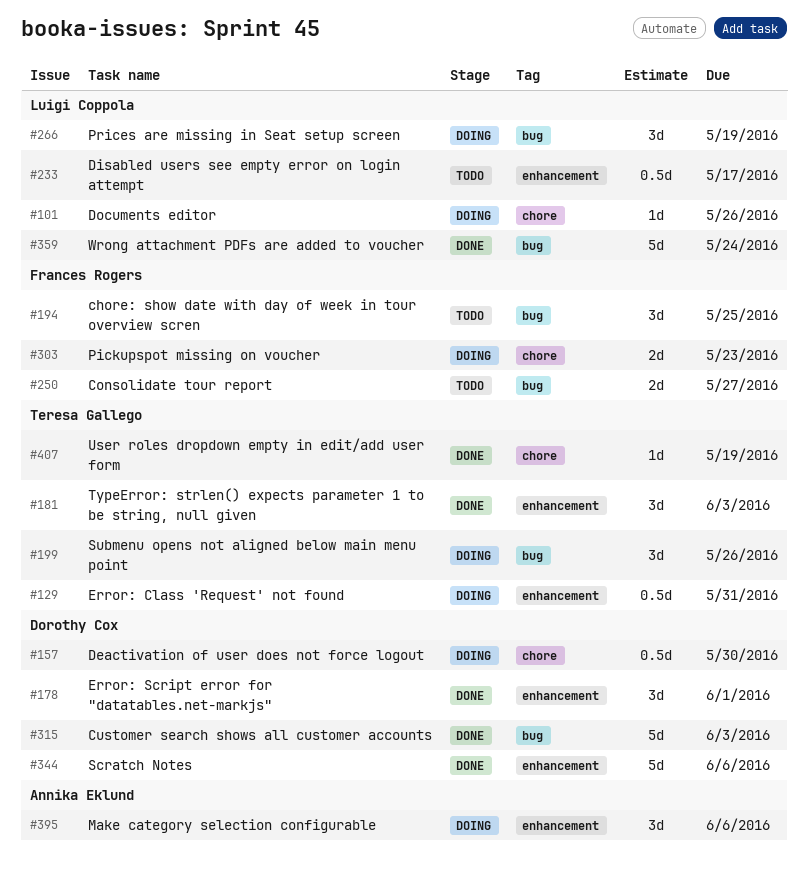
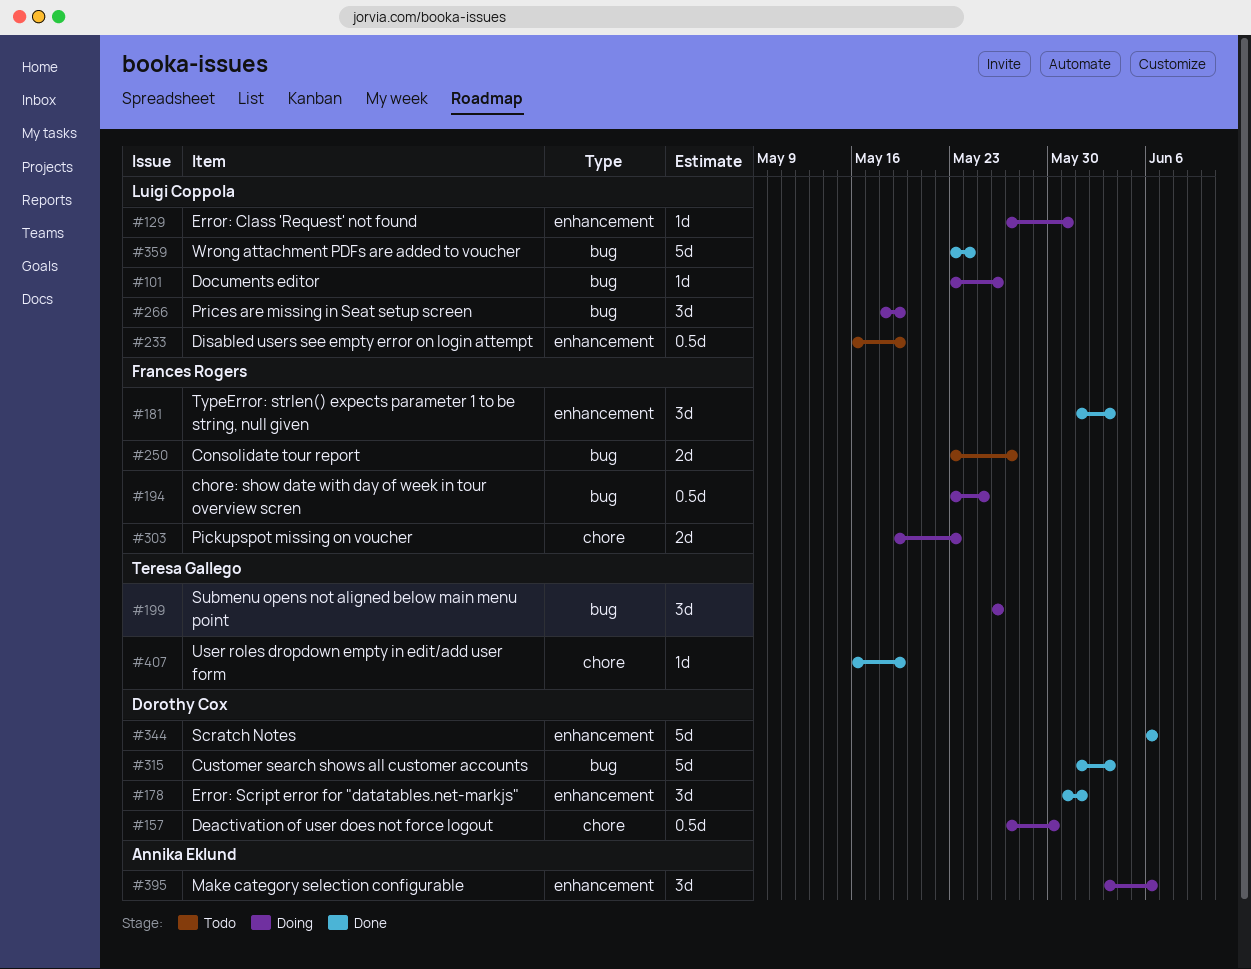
#101, label: chore -> bug
#129, owner: Teresa Gallego -> Luigi Coppola
#129, estimate: 0.5d -> 1d
#181, owner: Teresa Gallego -> Frances Rogers
#194, status: Todo -> Doing
#194, estimate: 3d -> 0.5d
#233, due: May 17 -> May 19

